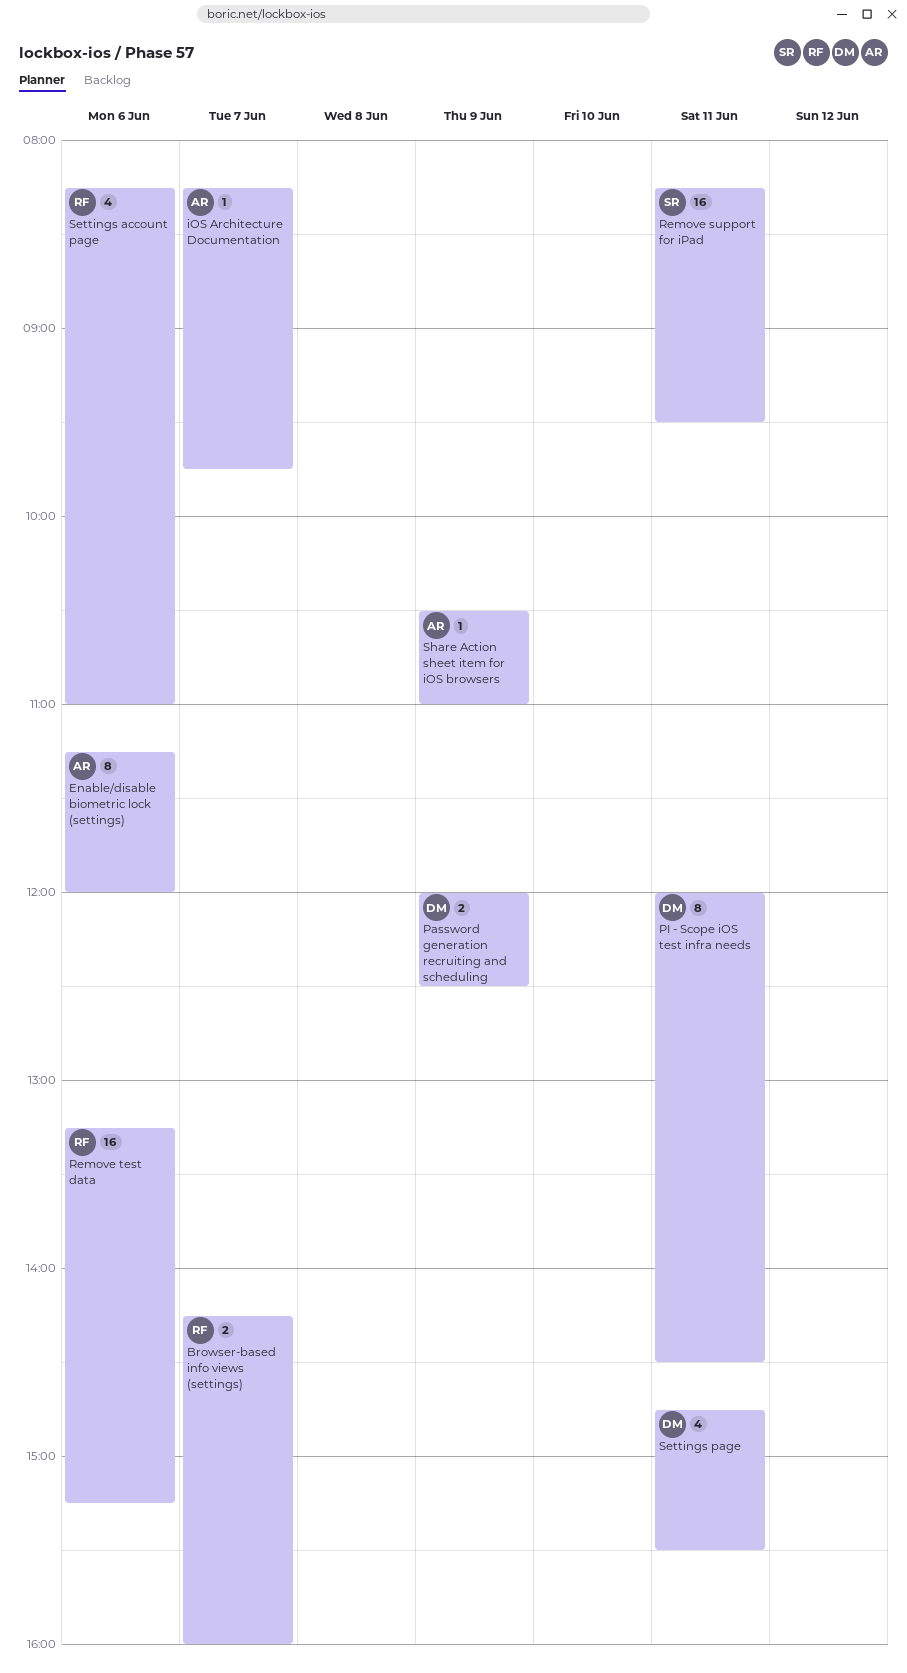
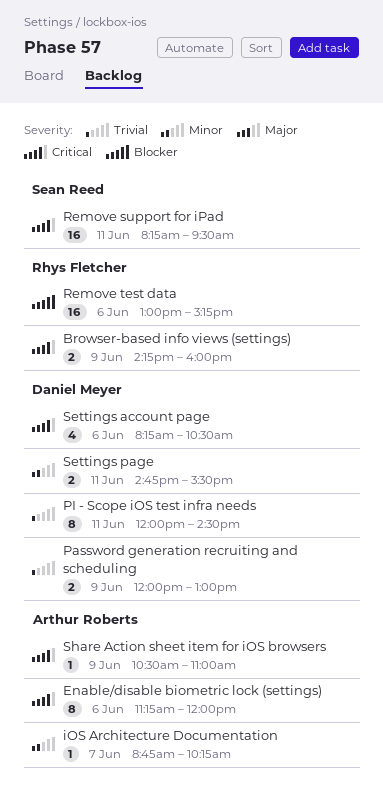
Browser-based info views (settings), day: Jun 7 -> Jun 9
iOS Architecture Documentation, begins: 08:15 -> 08:45
iOS Architecture Documentation, ends: 09:45 -> 10:15
Password generation recruiting and scheduling, ends: 12:30 -> 13:00
Remove test data, begins: 13:15 -> 13:00
Settings account page, owner: Rhys Fletcher -> Daniel Meyer
Settings account page, ends: 11:00 -> 10:30
Settings page, estimate: 4 -> 2

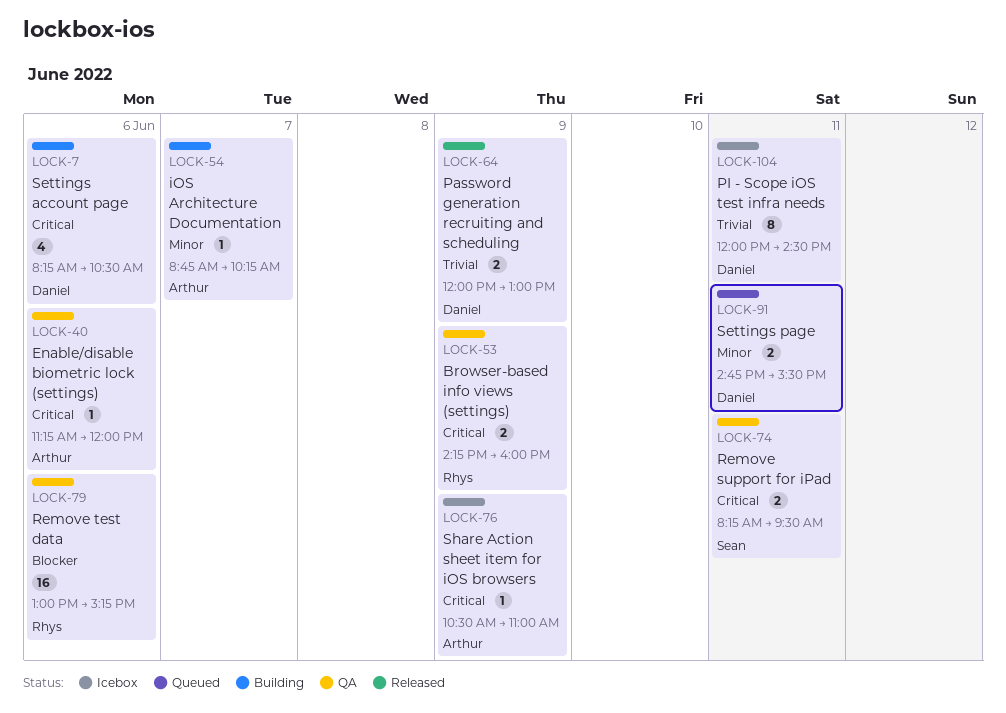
Enable/disable biometric lock (settings), estimate: 8 -> 1
Remove support for iPad, estimate: 16 -> 2

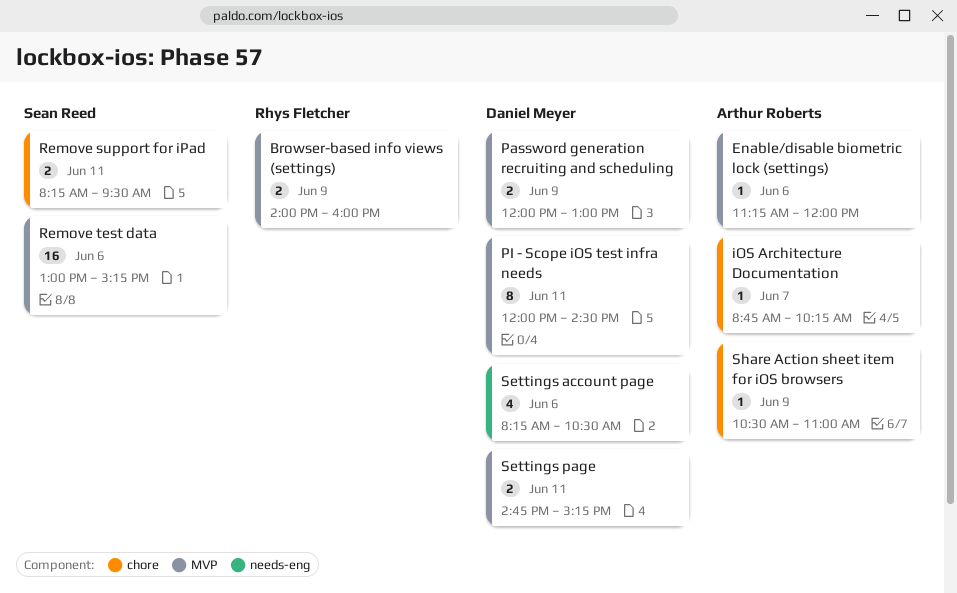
Browser-based info views (settings), begins: 14:15 -> 14:00
Remove test data, owner: Rhys Fletcher -> Sean Reed
Settings page, ends: 15:30 -> 15:15

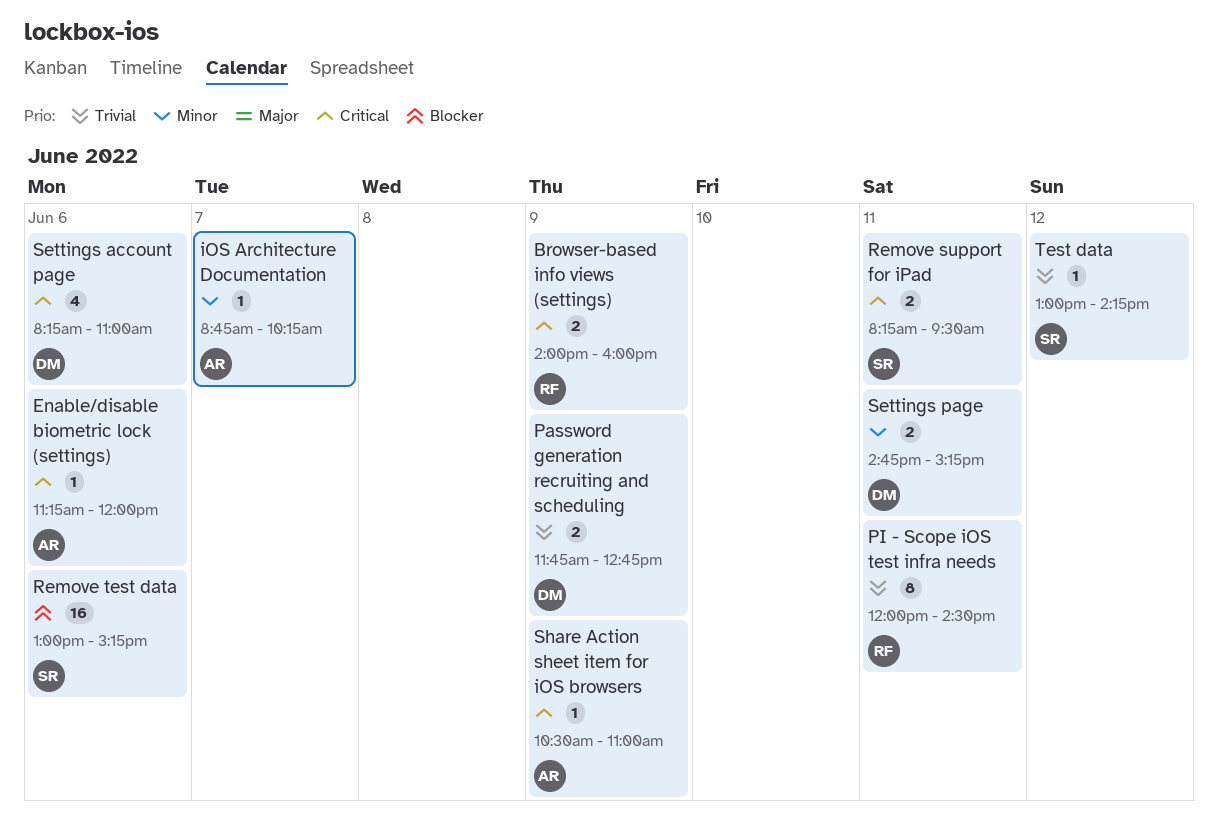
Password generation recruiting and scheduling, begins: 12:00 -> 11:45
Password generation recruiting and scheduling, ends: 13:00 -> 12:45
PI - Scope iOS test infra needs, owner: Daniel Meyer -> Rhys Fletcher
Settings account page, ends: 10:30 -> 11:00
Test data: none -> present

